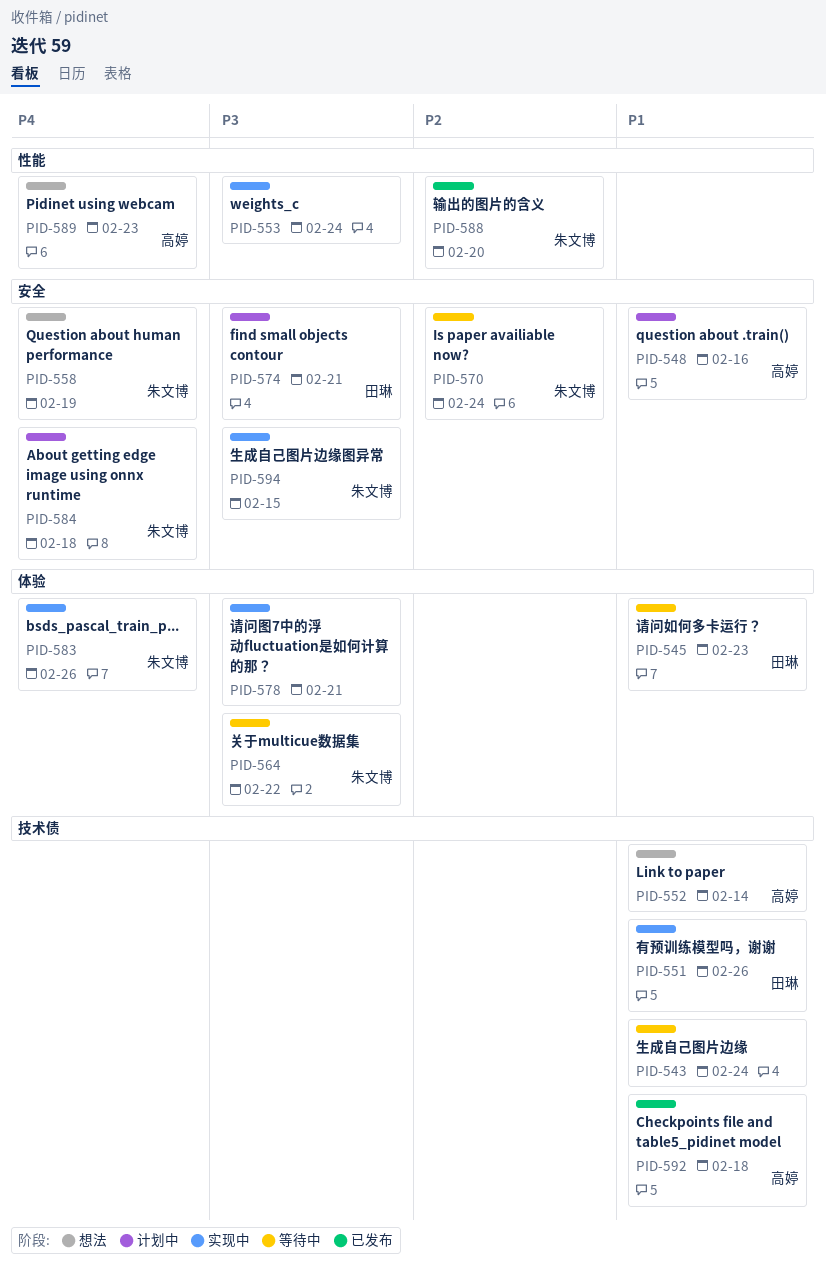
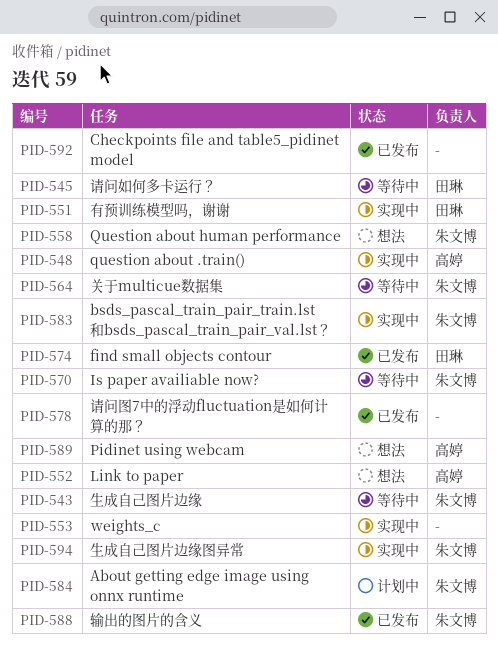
PID-543, owner: none -> 朱文博
PID-548, status: 计划中 -> 实现中
PID-574, status: 计划中 -> 已发布
PID-578, status: 实现中 -> 已发布
PID-592, owner: 高婷 -> none

